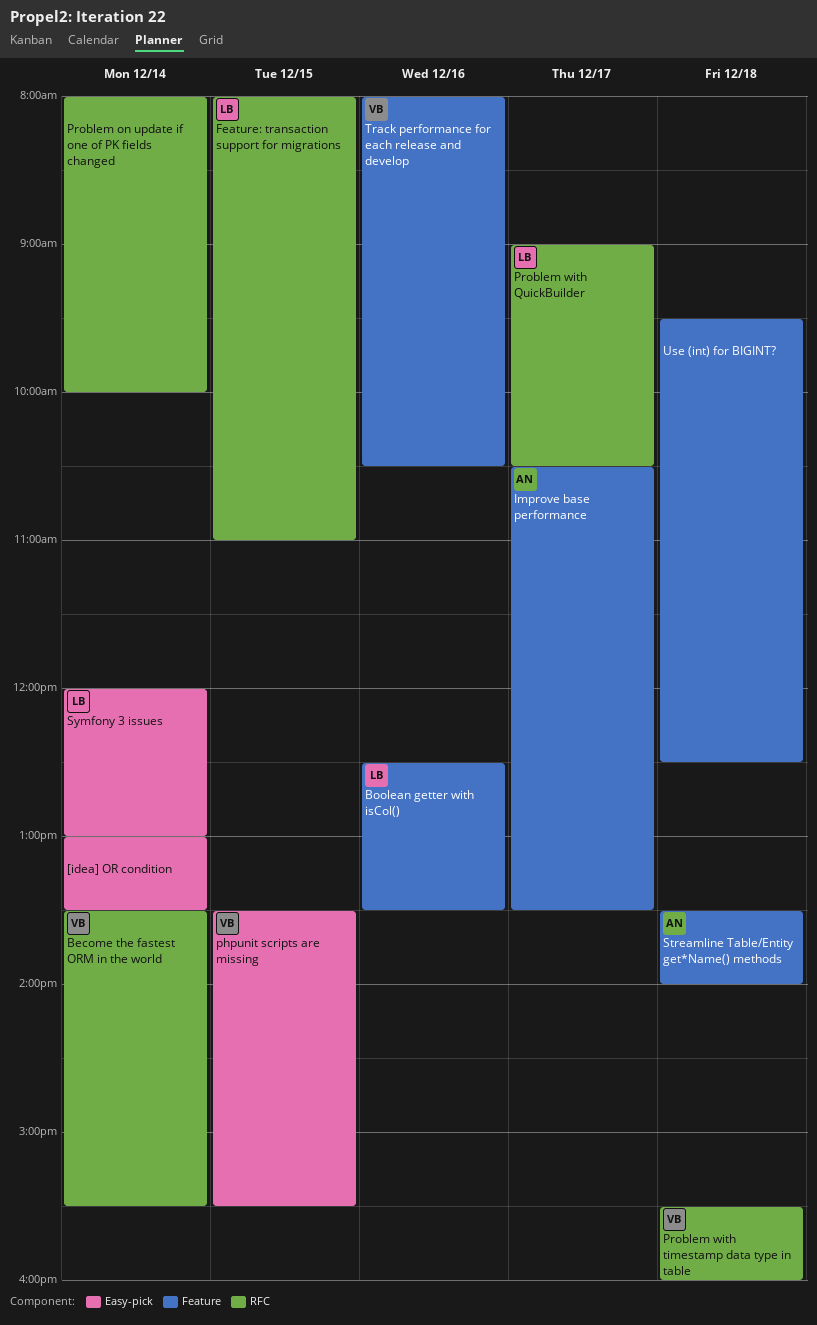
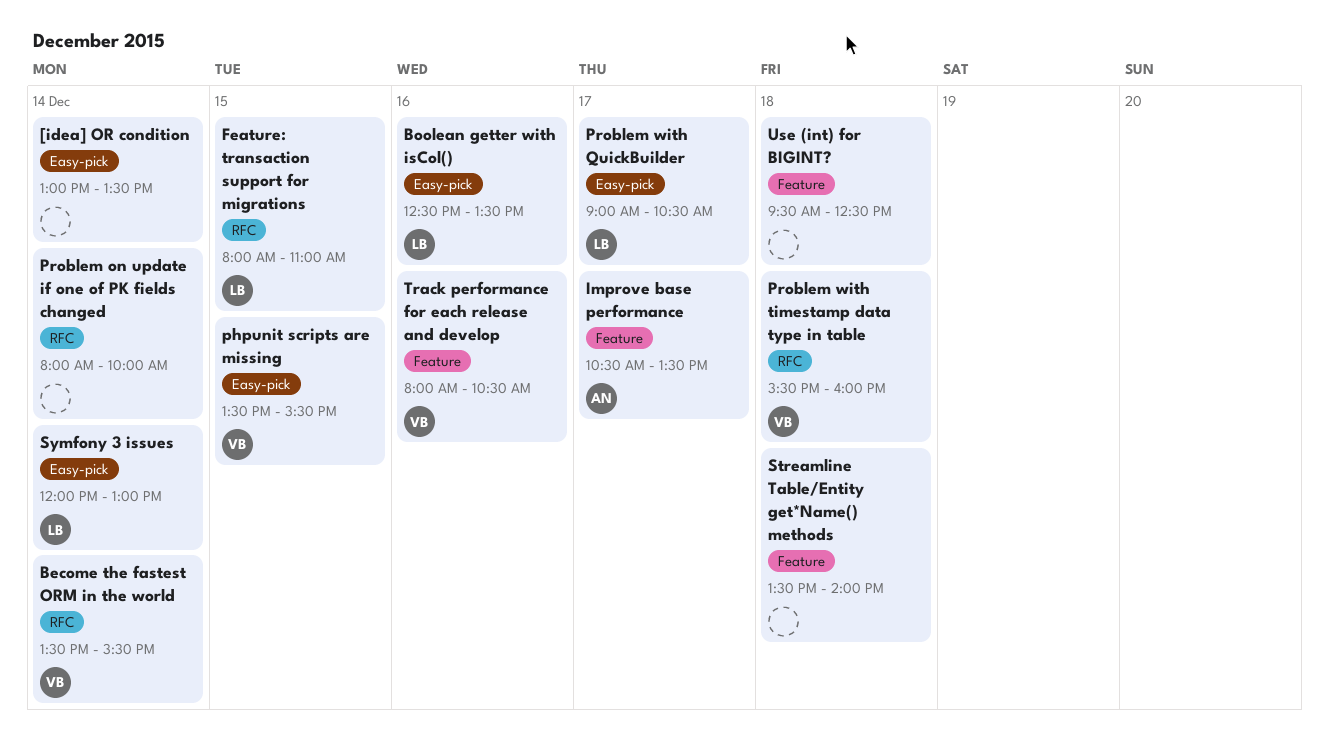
Boolean getter with isCol(), label: Feature -> Easy-pick
Problem with QuickBuilder, label: RFC -> Easy-pick
Streamline Table/Entity get*Name() methods, owner: AN -> none

